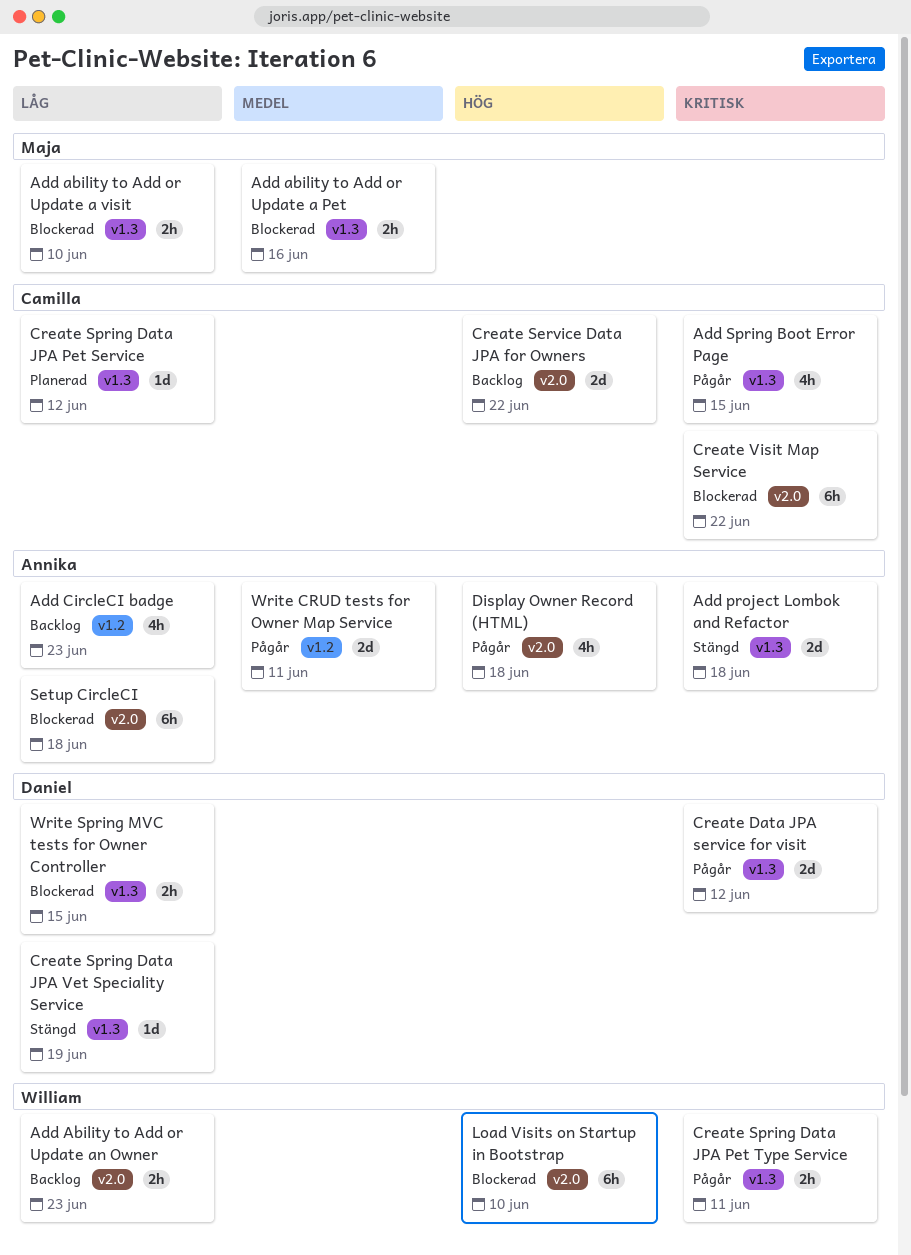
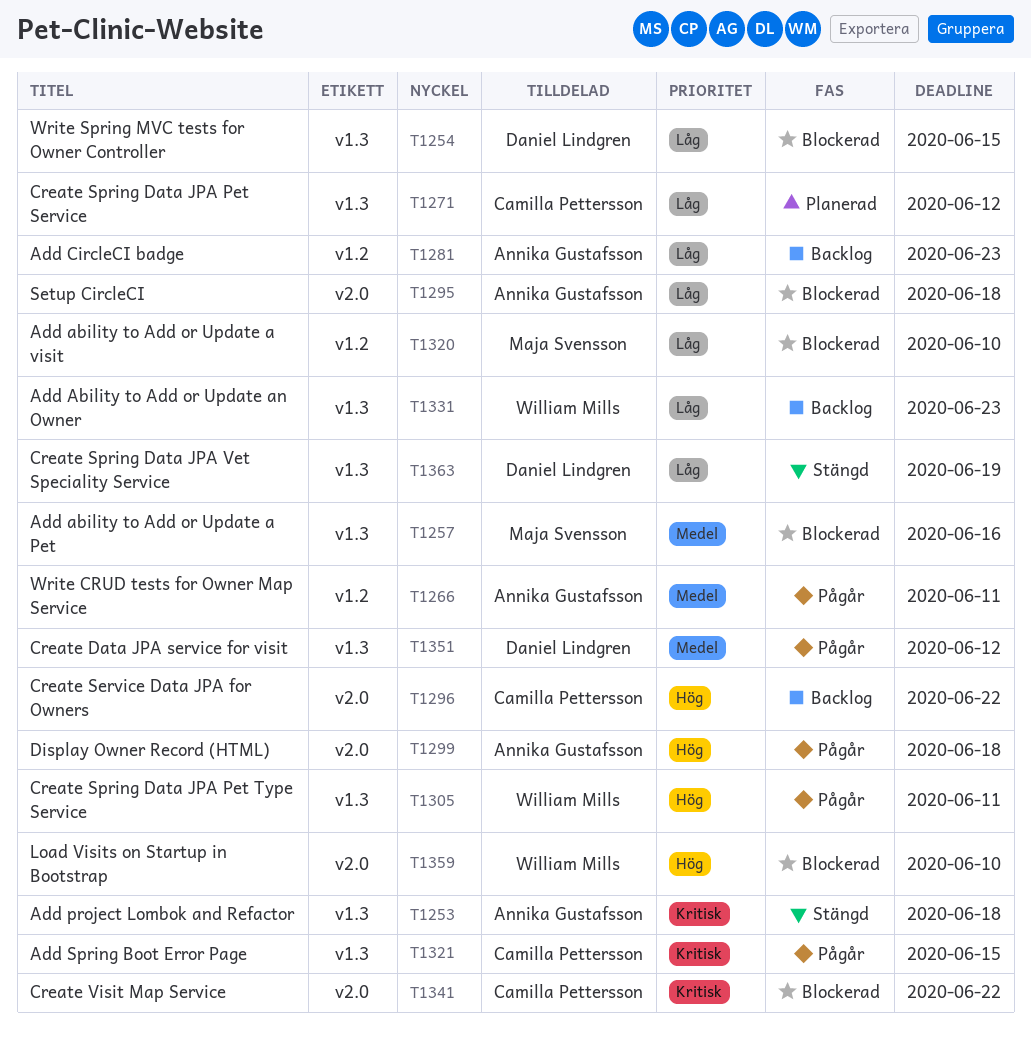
Add ability to Add or Update a visit, label: v1.3 -> v1.2
Add Ability to Add or Update an Owner, label: v2.0 -> v1.3
Create Data JPA service for visit, priority: Kritisk -> Medel
Create Spring Data JPA Pet Type Service, priority: Kritisk -> Hög

